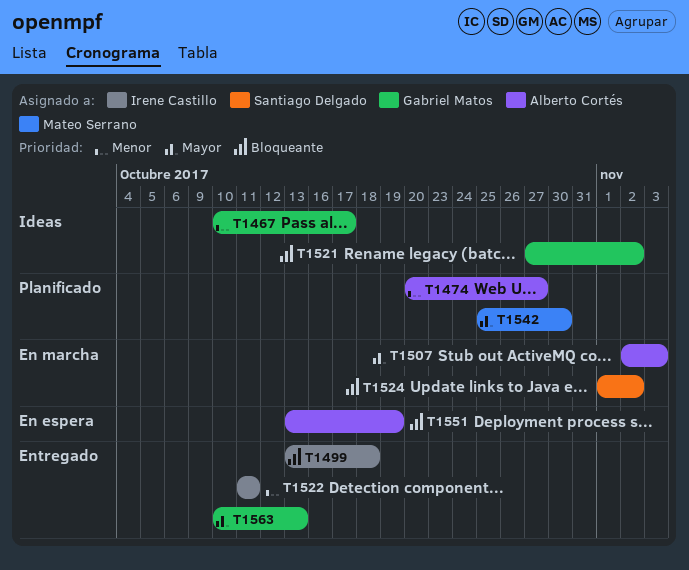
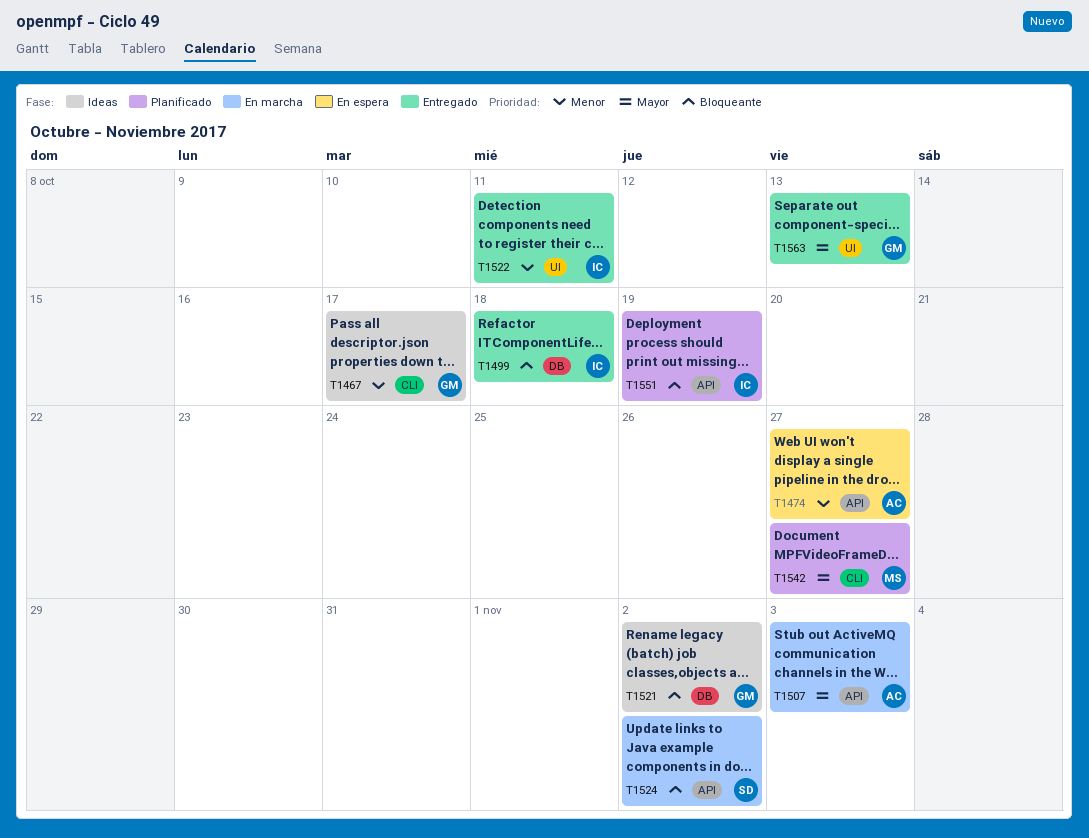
T1474, status: Planificado -> En espera
T1542, due: Oct 30 -> Oct 27
T1551, status: En espera -> Planificado
T1551, owner: Alberto Cortés -> Irene Castillo

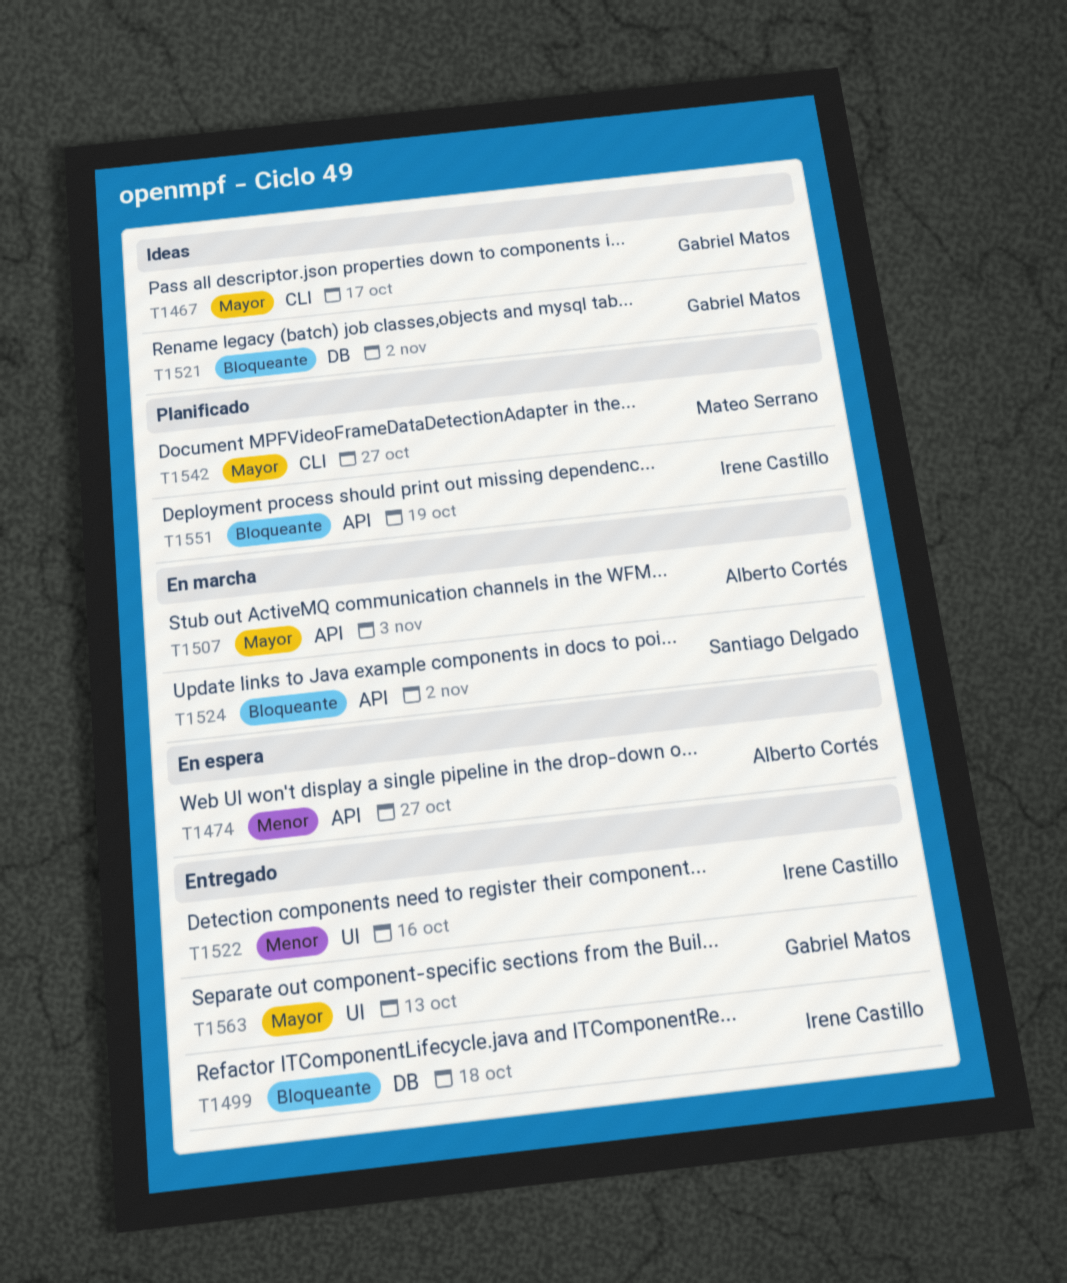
T1467, priority: Menor -> Mayor
T1522, due: Oct 11 -> Oct 16

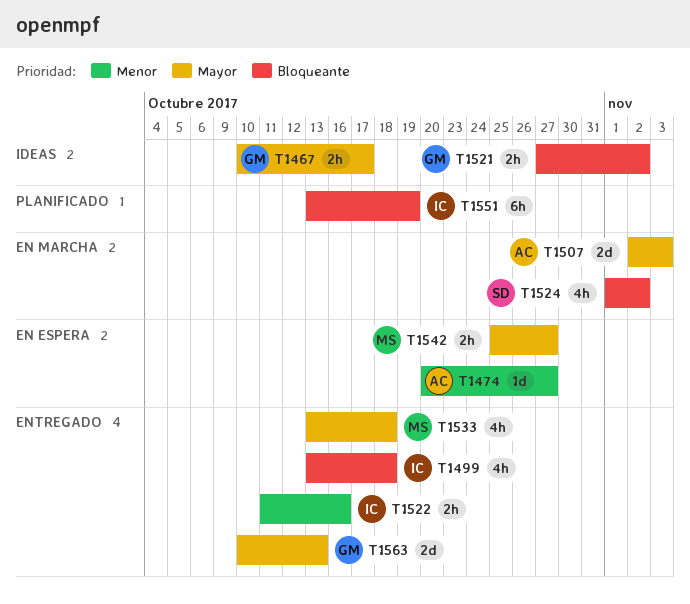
T1533: none -> present
T1542, status: Planificado -> En espera

